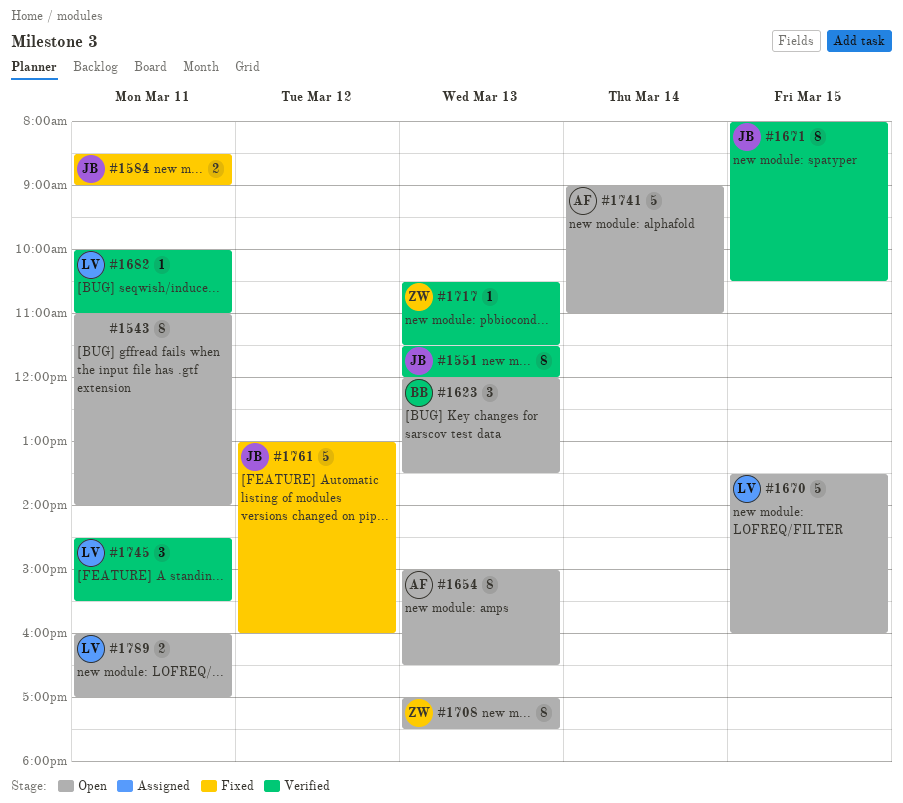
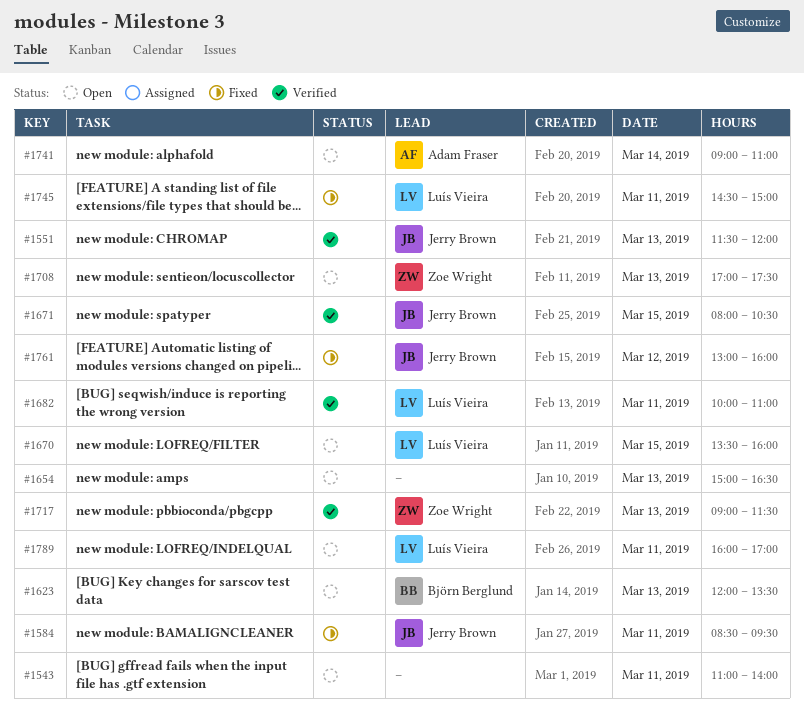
#1584, ends: 09:00 -> 09:30
#1654, owner: Adam Fraser -> none
#1717, begins: 10:30 -> 09:00
#1745, status: Verified -> Fixed
#1745, ends: 15:30 -> 15:00

